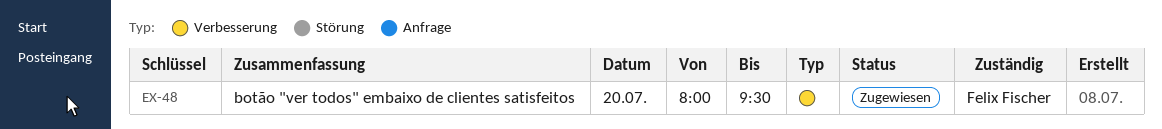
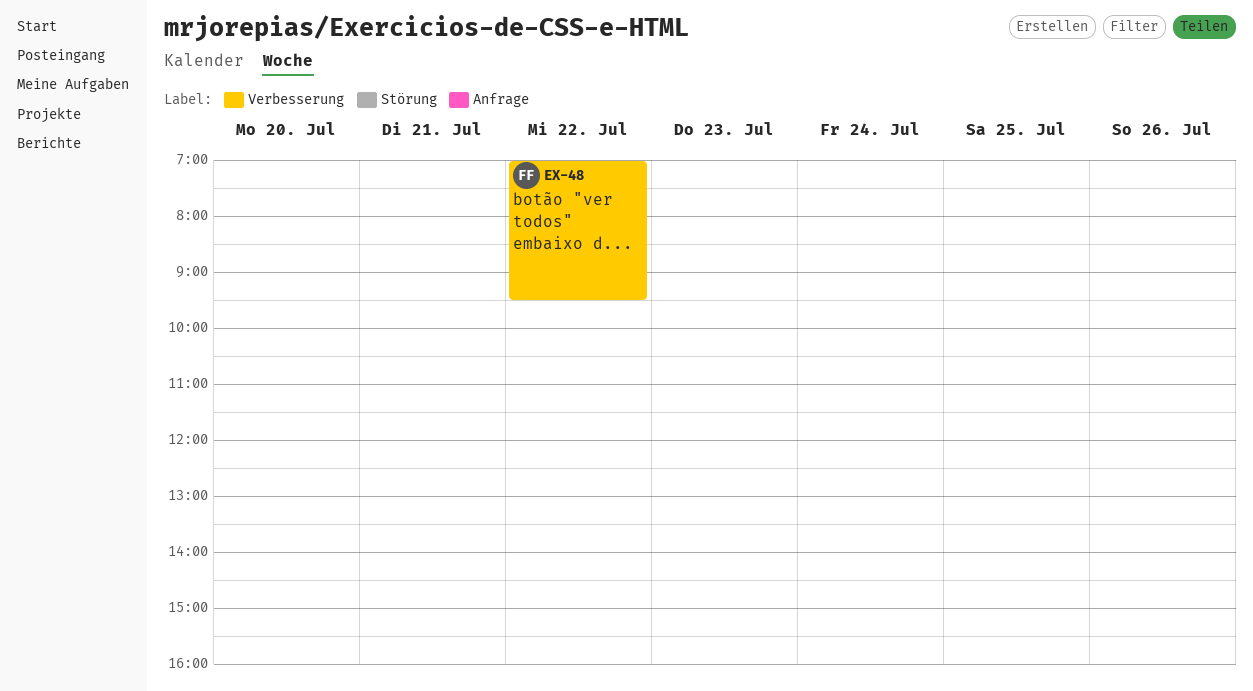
EX-48, day: Jul 20 -> Jul 22
EX-48, begins: 08:00 -> 07:00

